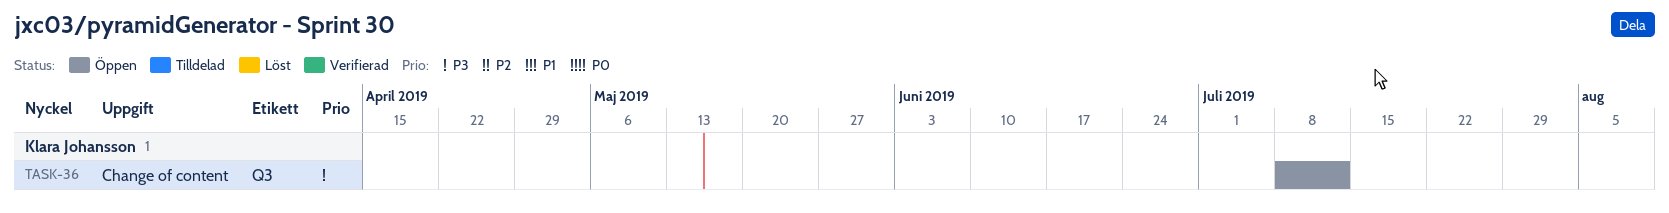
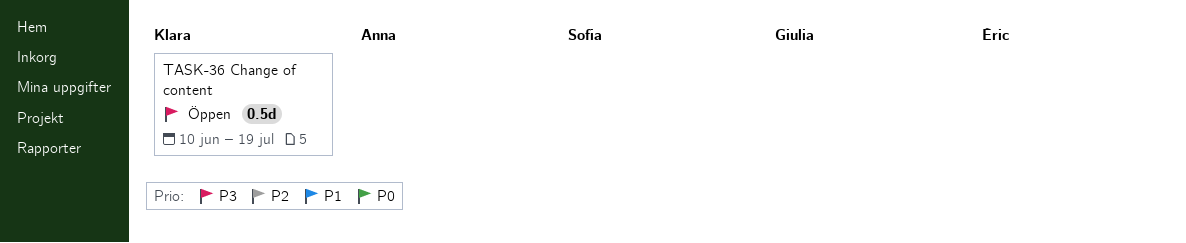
TASK-36, start: Jul 8 -> Jun 10
TASK-36, due: Jul 12 -> Jul 19

